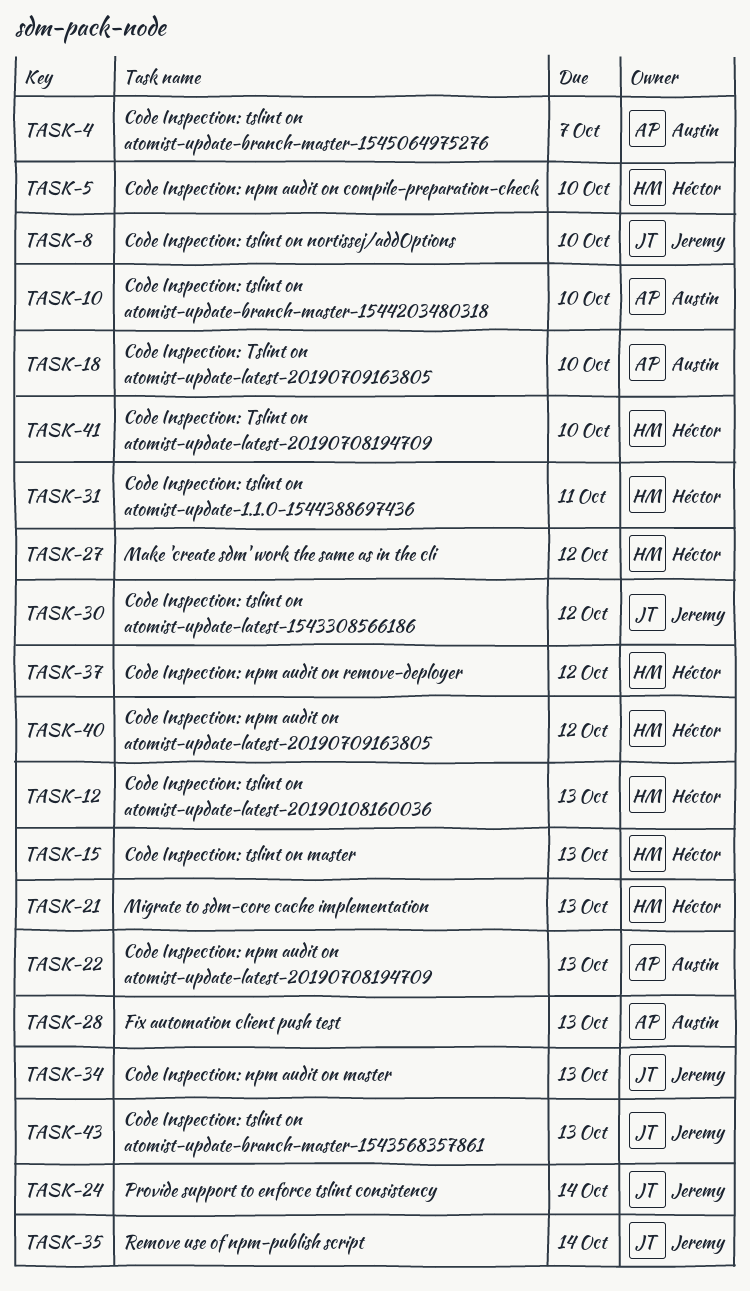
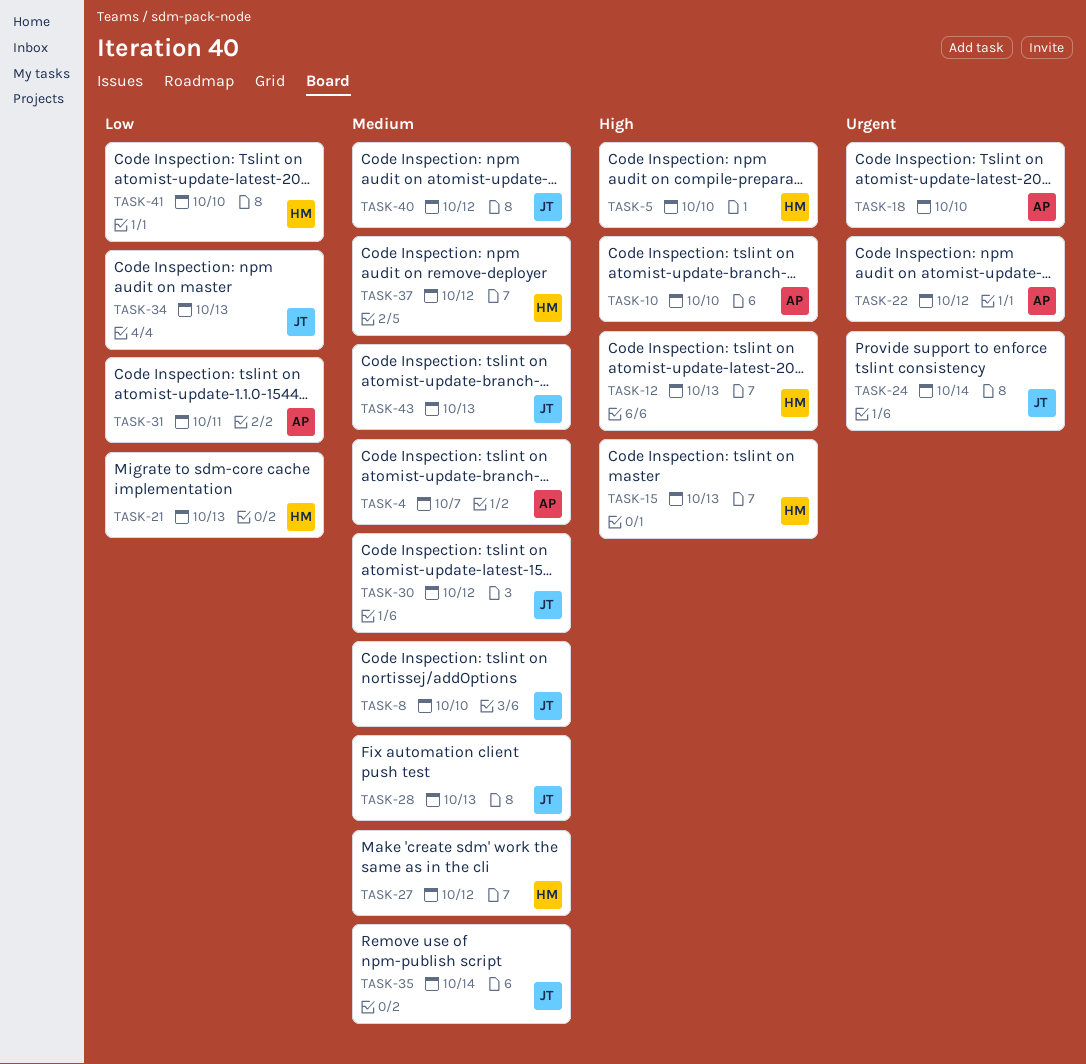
TASK-22, due: Oct 13 -> Oct 12
TASK-28, owner: Austin -> Jeremy
TASK-31, owner: Héctor -> Austin
TASK-40, owner: Héctor -> Jeremy

